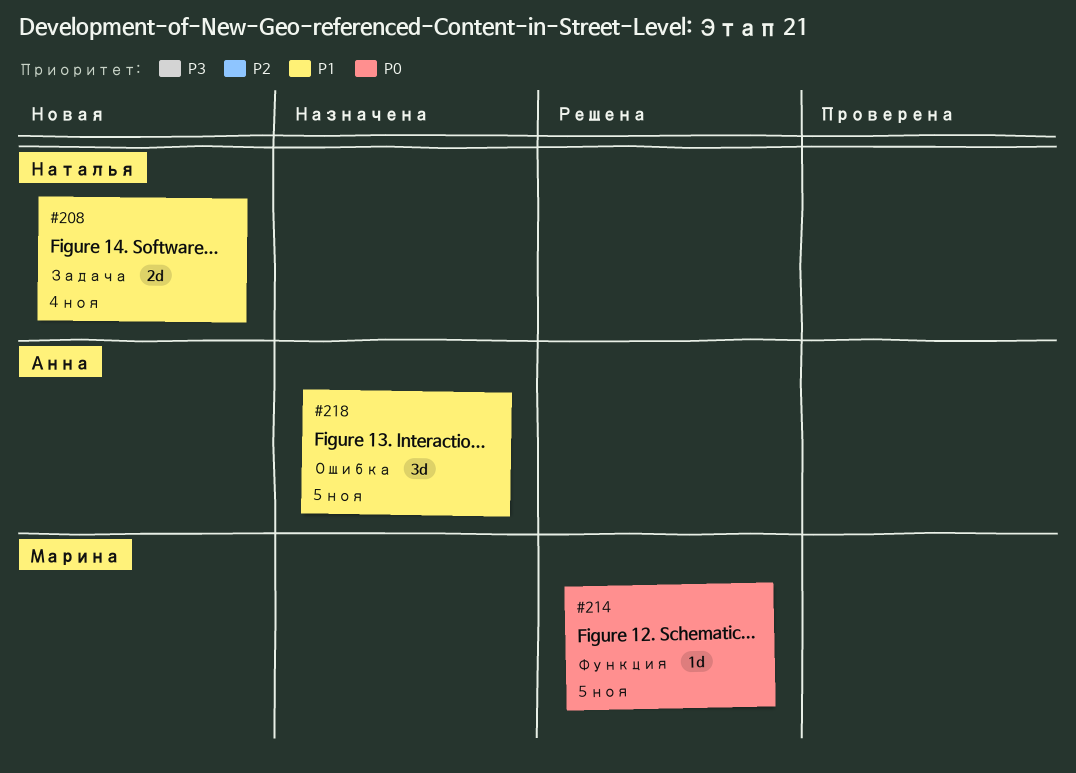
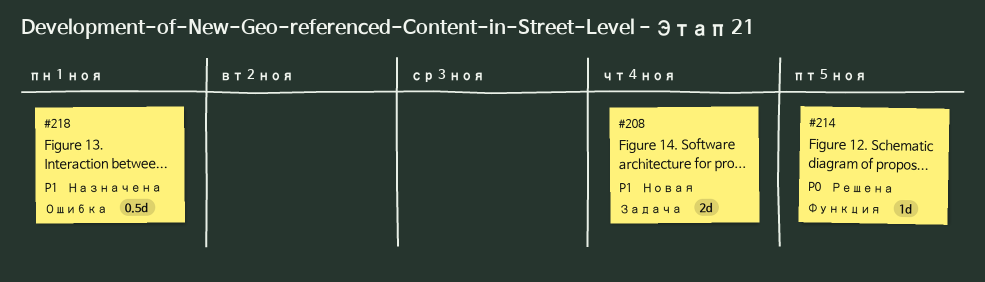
#218, estimate: 3d -> 0.5d
#218, due: Nov 5 -> Nov 1

